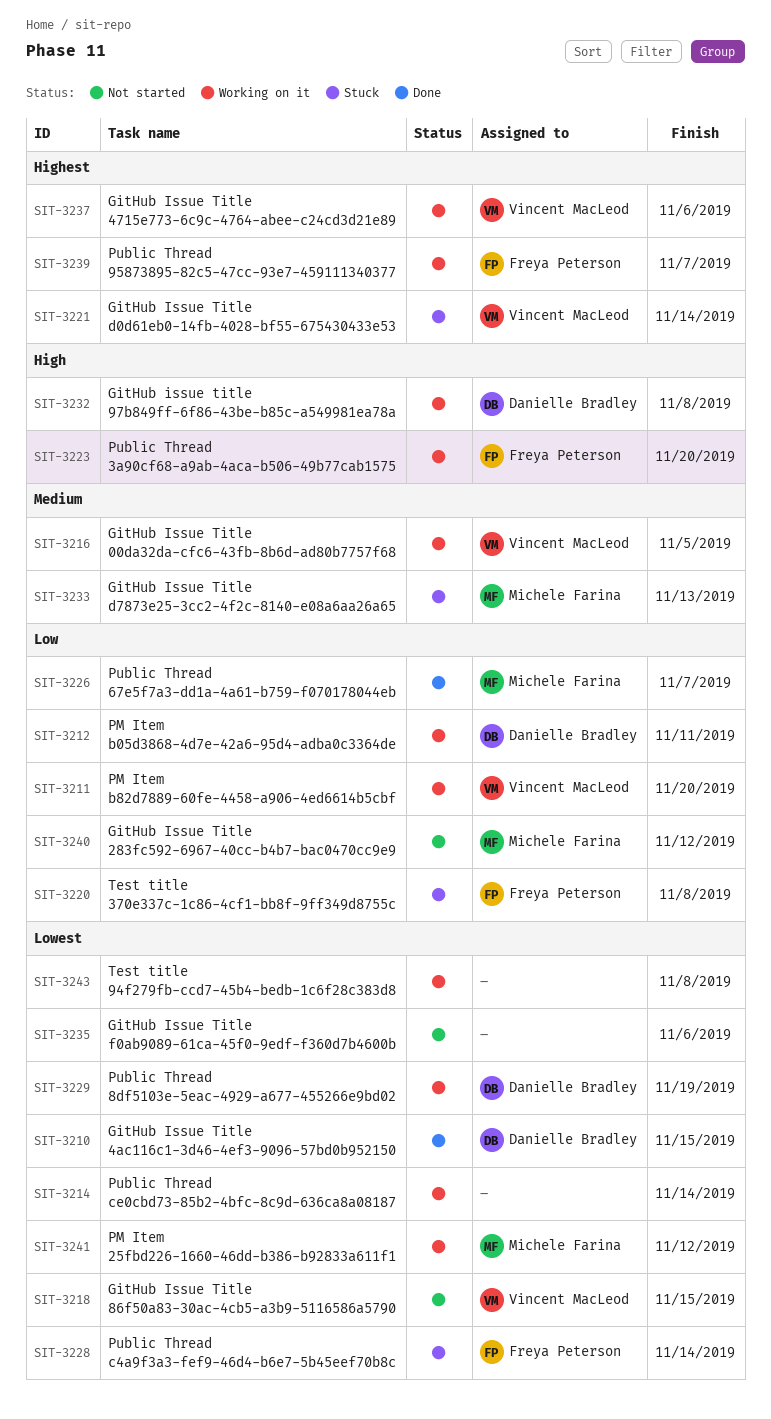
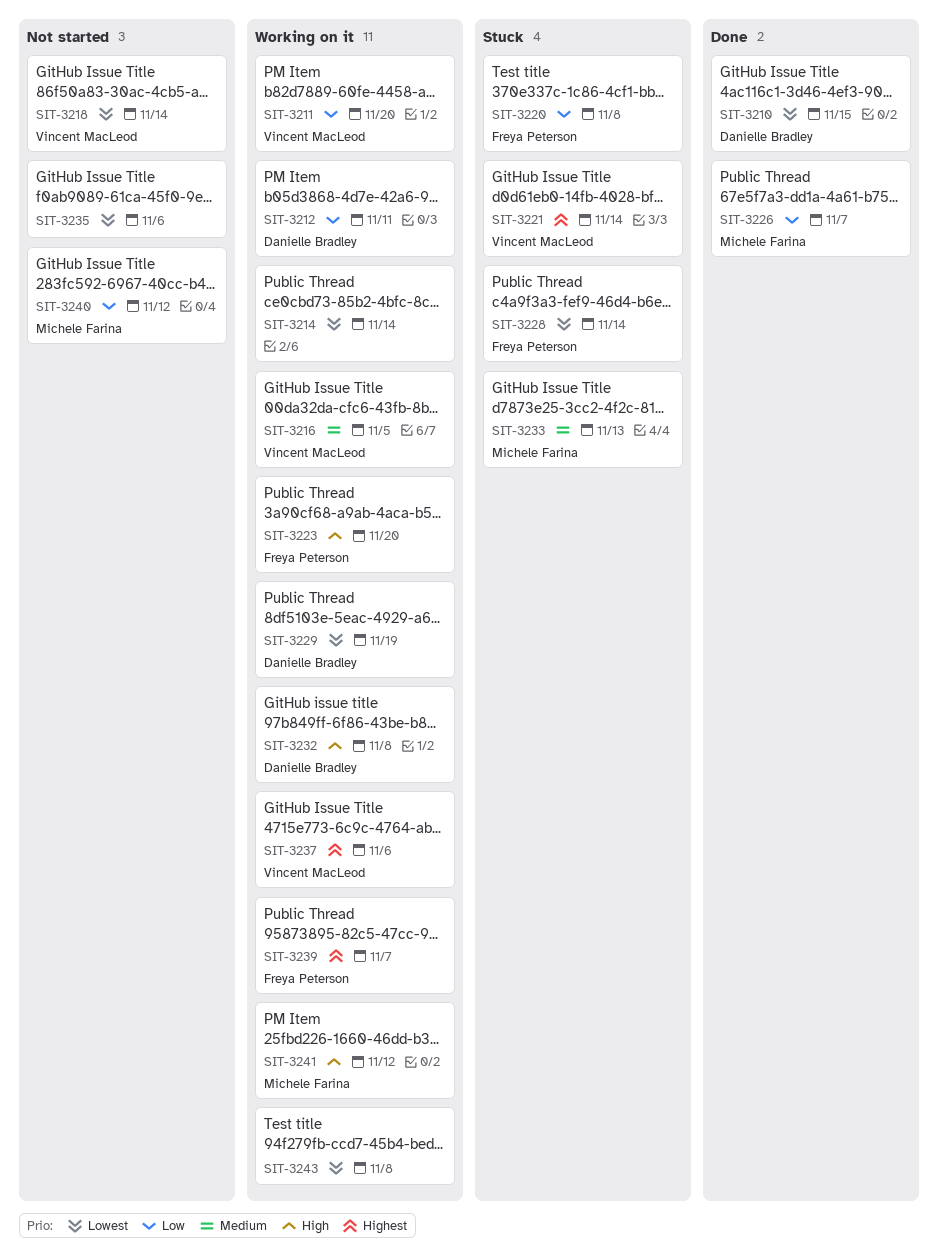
SIT-3218, due: Nov 15 -> Nov 14
SIT-3241, priority: Lowest -> High

